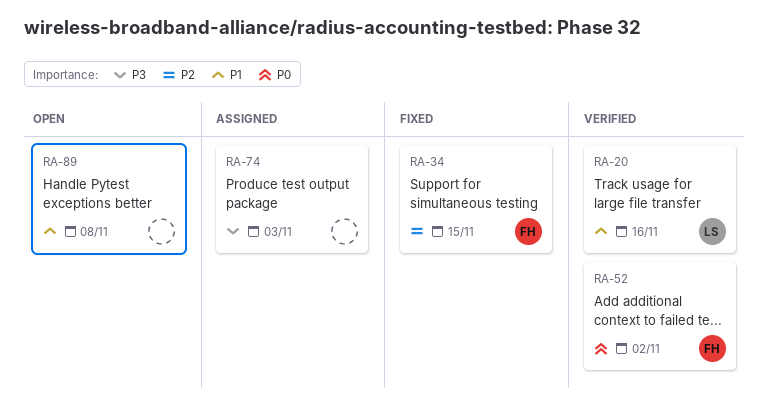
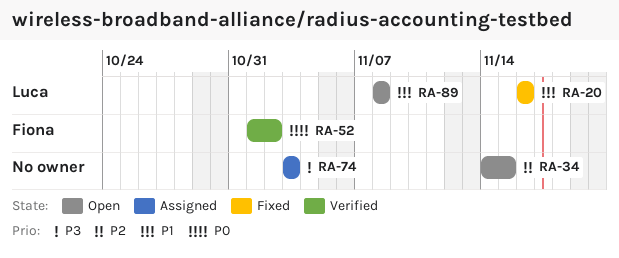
RA-20, status: Verified -> Fixed
RA-34, status: Fixed -> Open
RA-34, owner: Fiona -> none
RA-89, owner: none -> Luca

